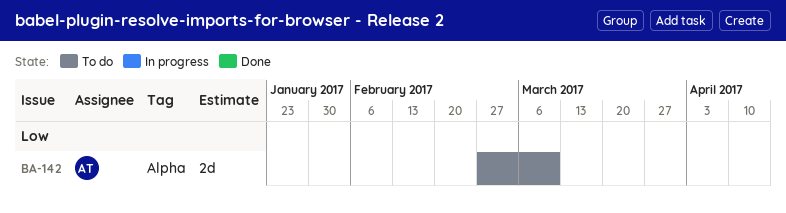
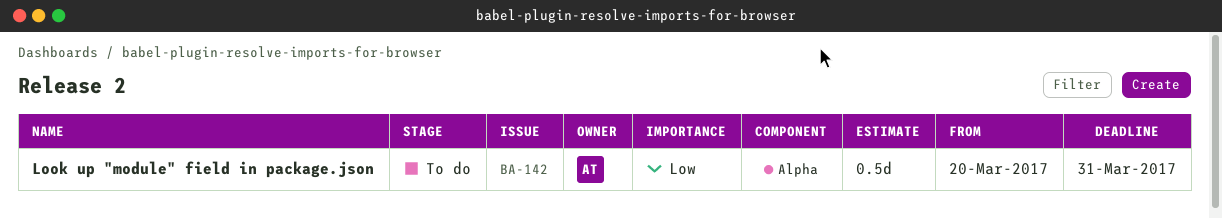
BA-142, estimate: 2d -> 0.5d
BA-142, start: Feb 27 -> Mar 20
BA-142, due: Mar 10 -> Mar 31

